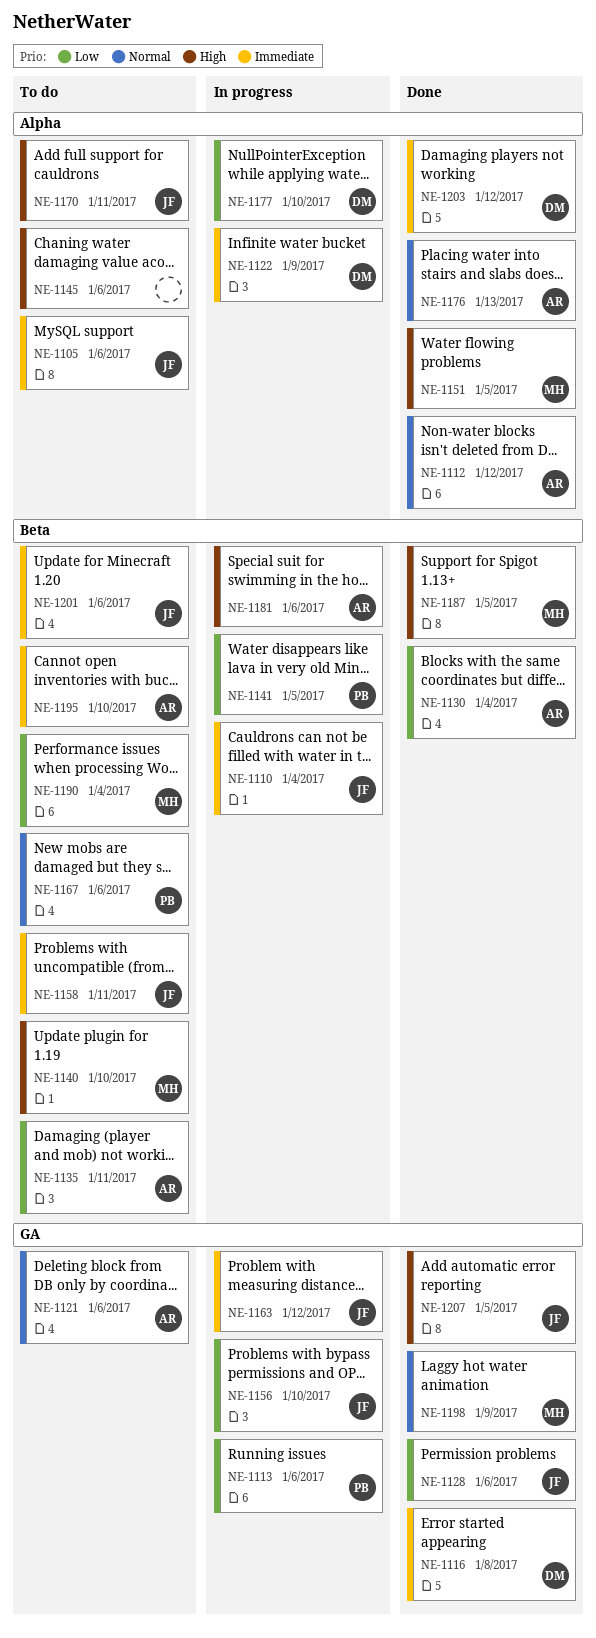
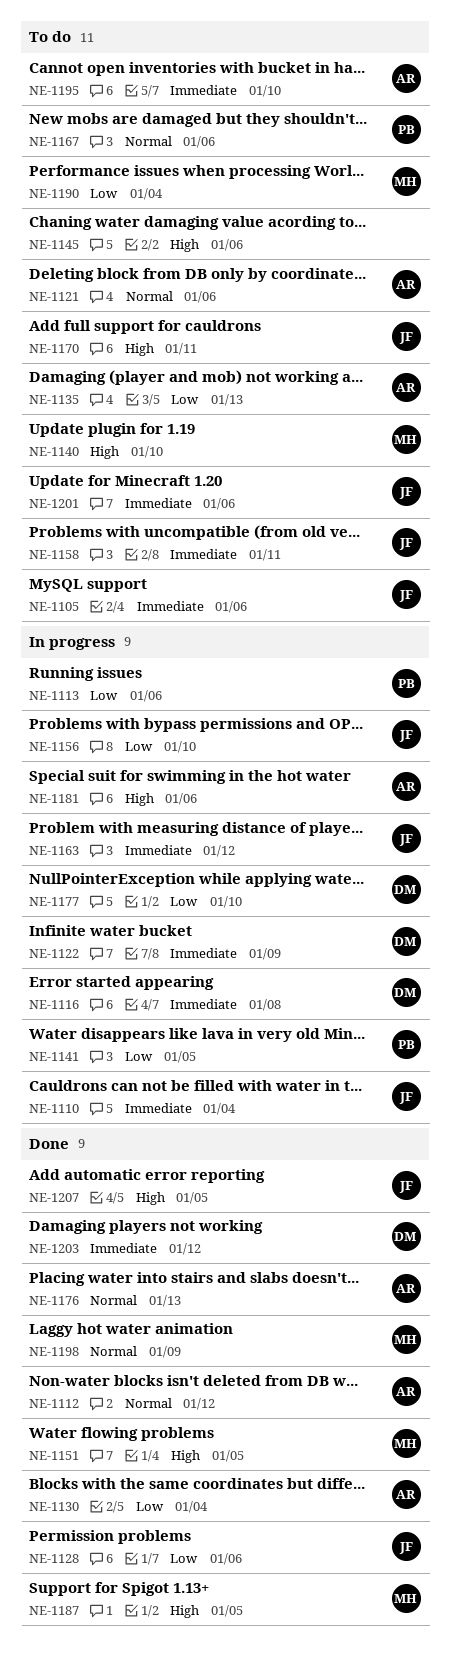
NE-1116, status: Done -> In progress
NE-1135, due: Jan 11 -> Jan 13

